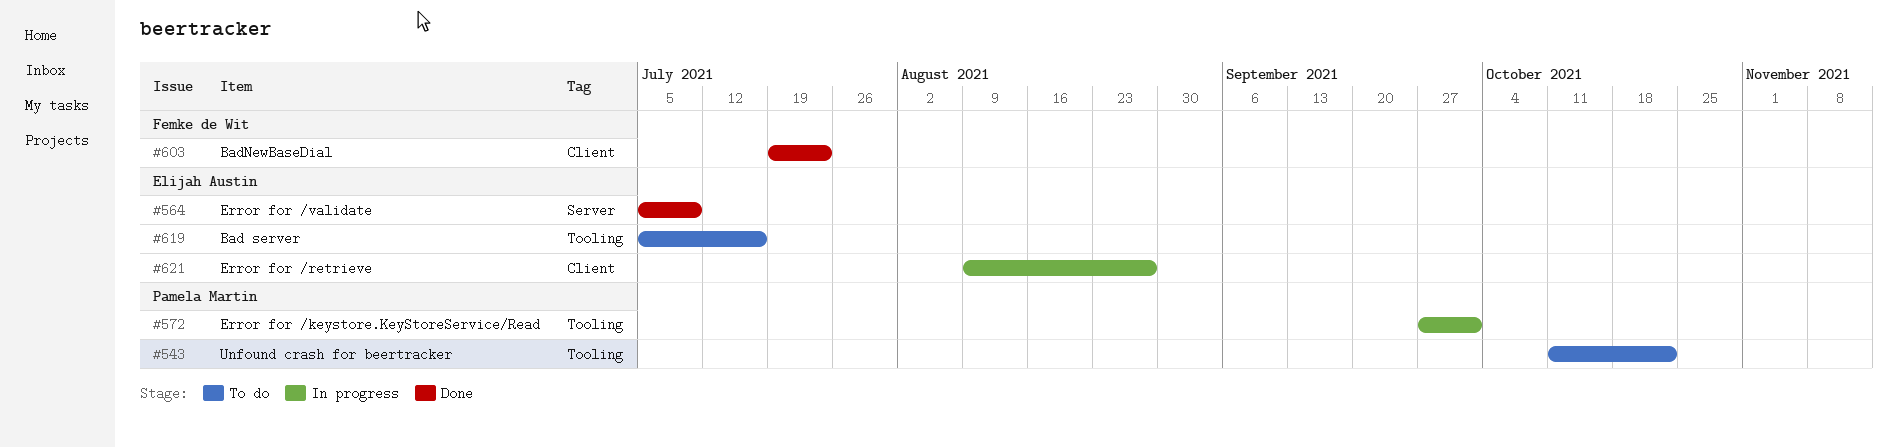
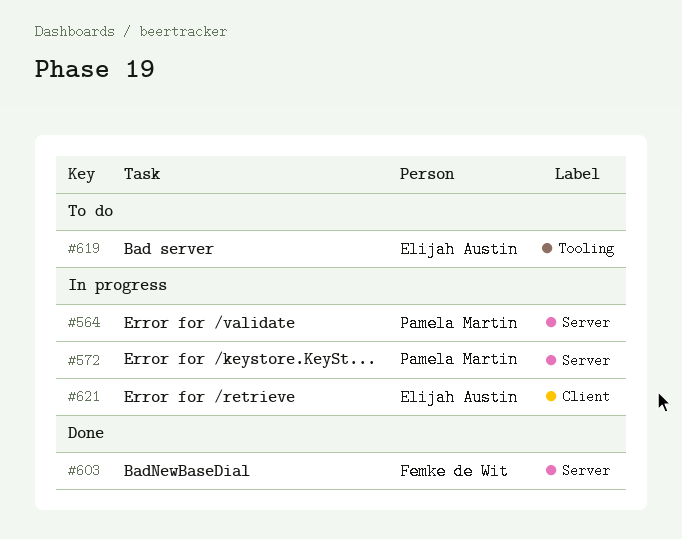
#543: present -> none
#564, status: Done -> In progress
#564, owner: Elijah Austin -> Pamela Martin
#572, label: Tooling -> Server
#603, label: Client -> Server

